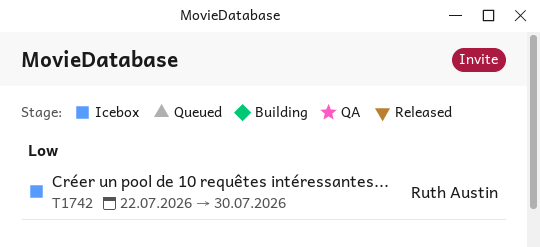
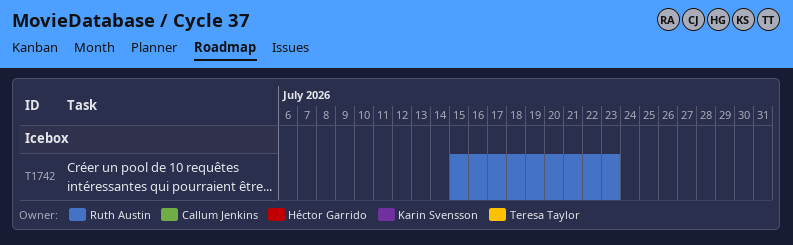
T1742, start: Jul 22 -> Jul 15
T1742, due: Jul 30 -> Jul 23

